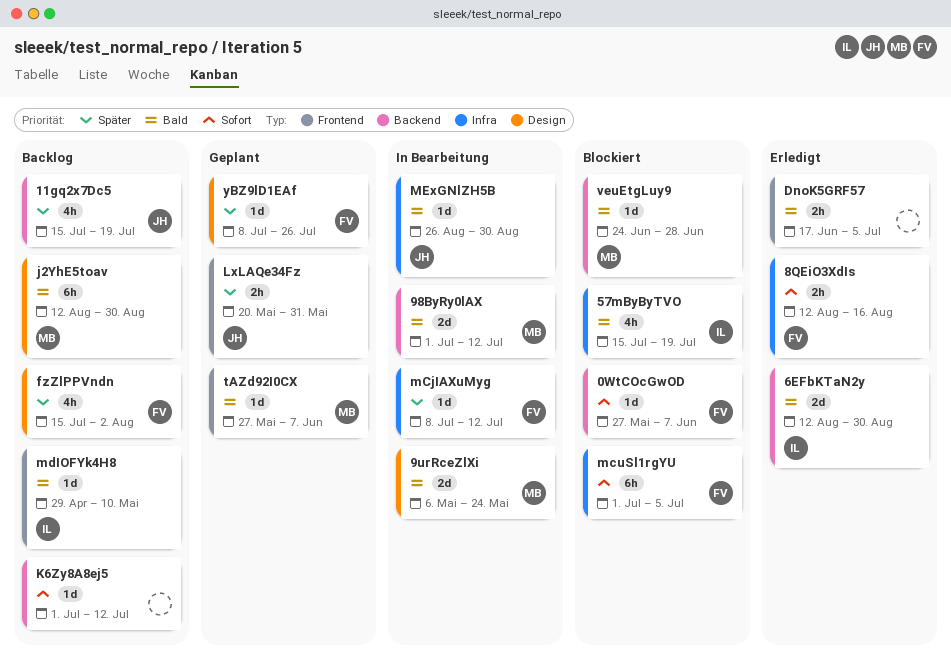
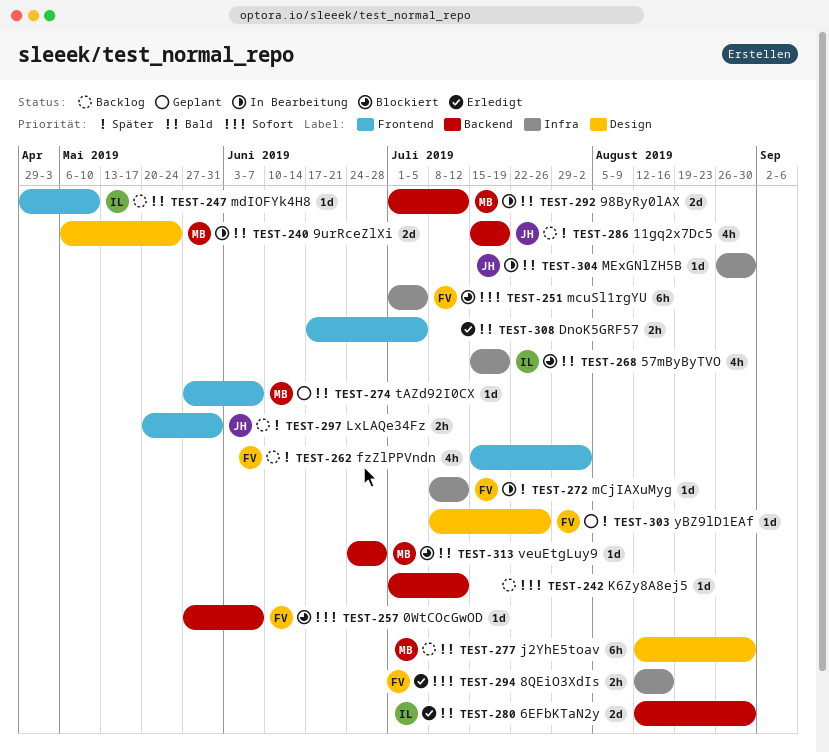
fzZlPPVndn, label: Design -> Frontend
LxLAQe34Fz, status: Geplant -> Backlog

